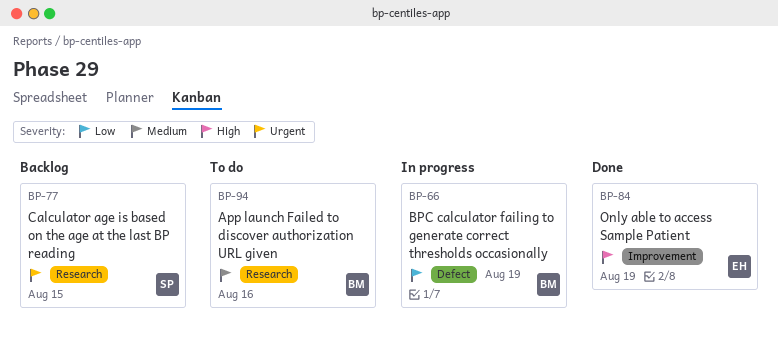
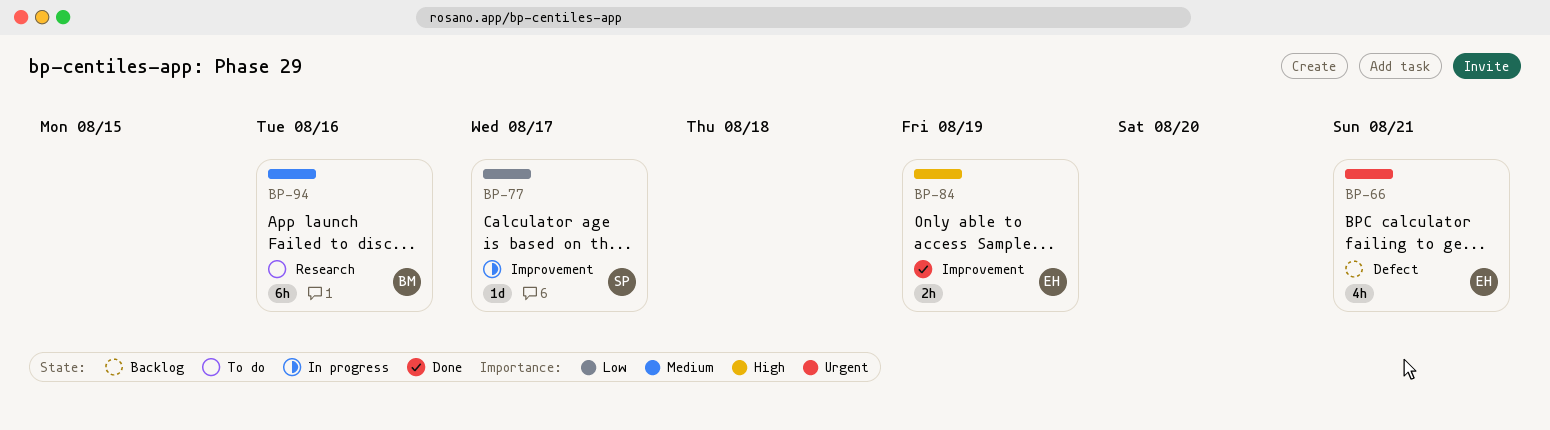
BP-66, status: In progress -> Backlog
BP-66, owner: BM -> EH
BP-66, priority: Low -> Urgent
BP-66, due: Aug 19 -> Aug 21
BP-77, status: Backlog -> In progress
BP-77, priority: Urgent -> Low
BP-77, label: Research -> Improvement
BP-77, due: Aug 15 -> Aug 17

